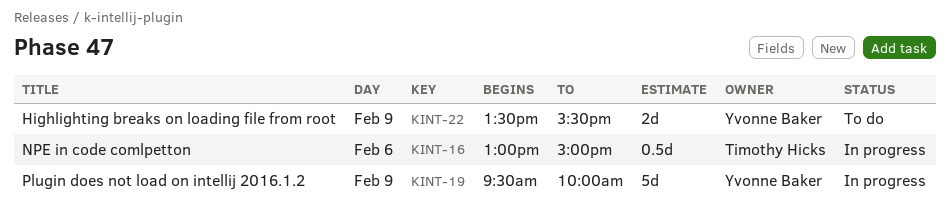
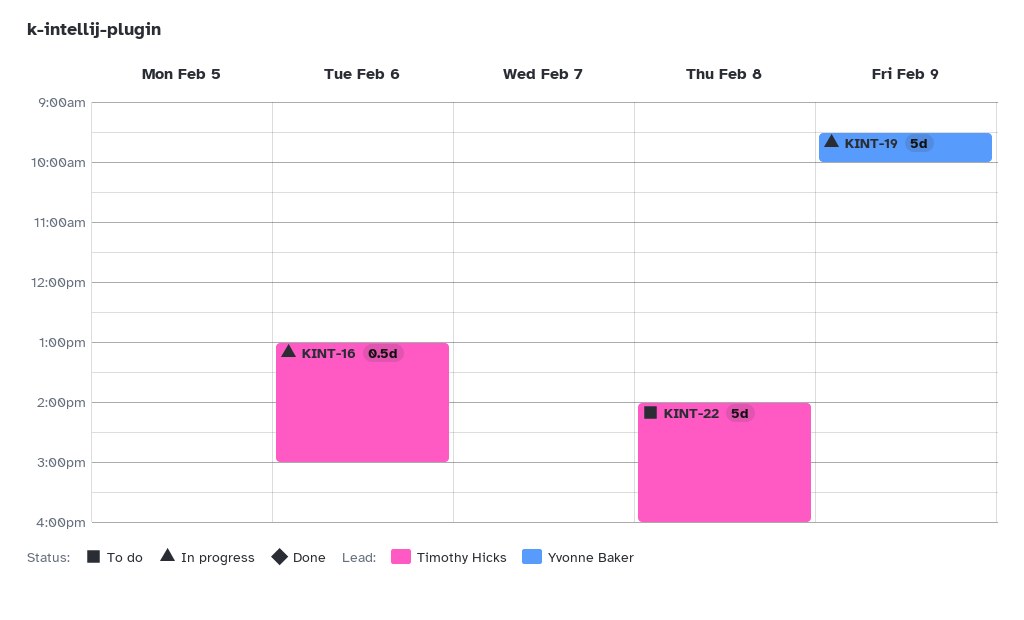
KINT-22, owner: Yvonne Baker -> Timothy Hicks
KINT-22, estimate: 2d -> 5d
KINT-22, day: Feb 9 -> Feb 8
KINT-22, begins: 13:30 -> 14:00
KINT-22, ends: 15:30 -> 16:00

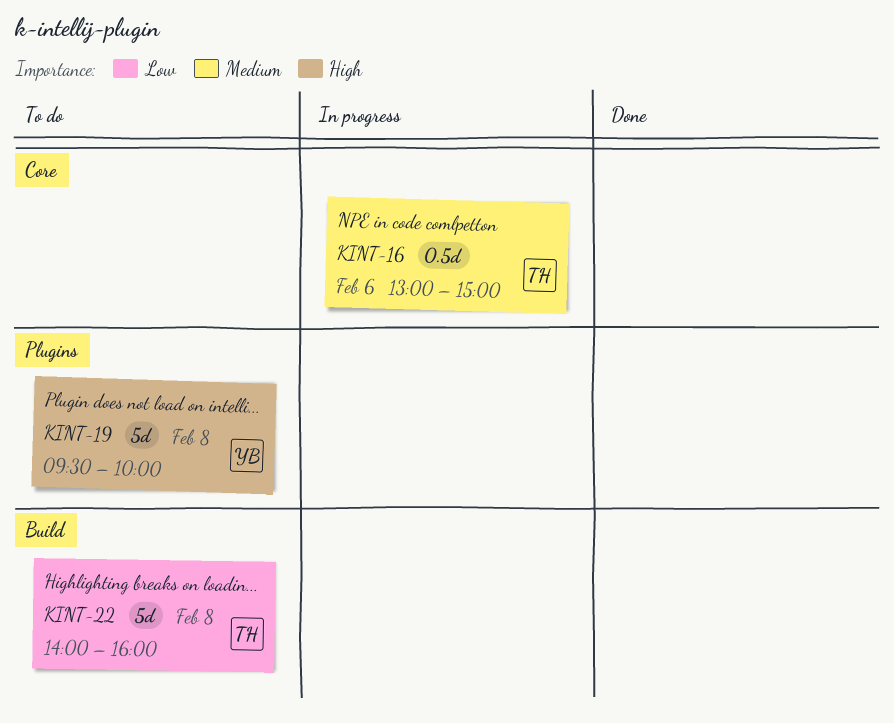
KINT-19, status: In progress -> To do
KINT-19, day: Feb 9 -> Feb 8

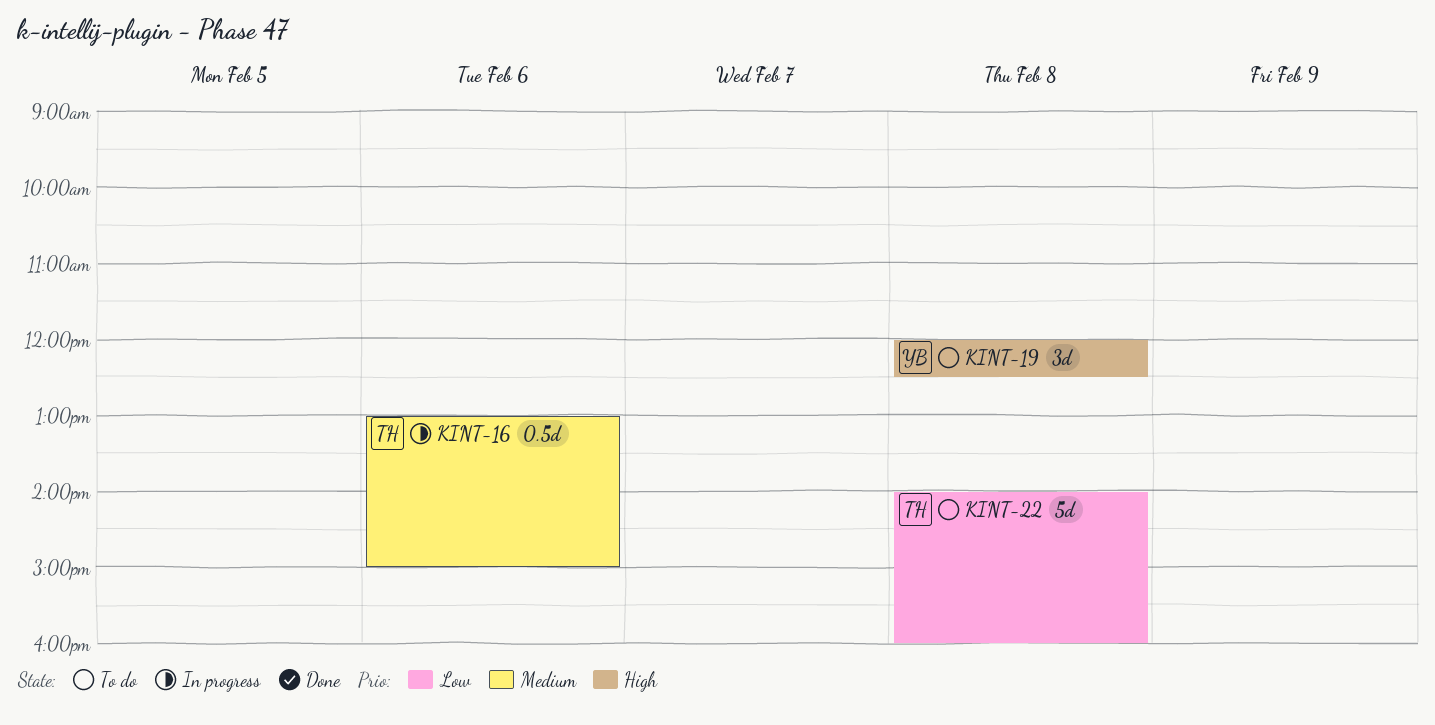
KINT-19, estimate: 5d -> 3d
KINT-19, begins: 09:30 -> 12:00
KINT-19, ends: 10:00 -> 12:30

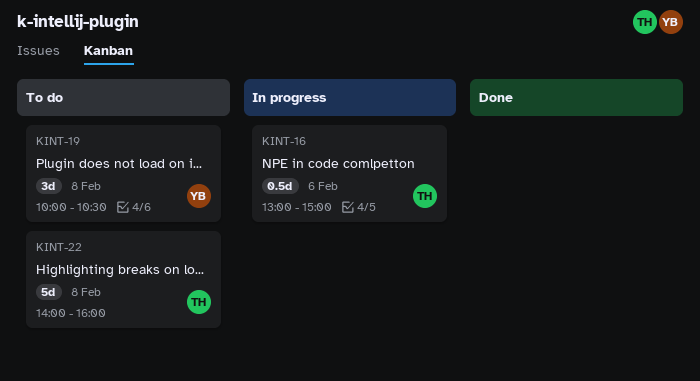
KINT-19, begins: 12:00 -> 10:00
KINT-19, ends: 12:30 -> 10:30

